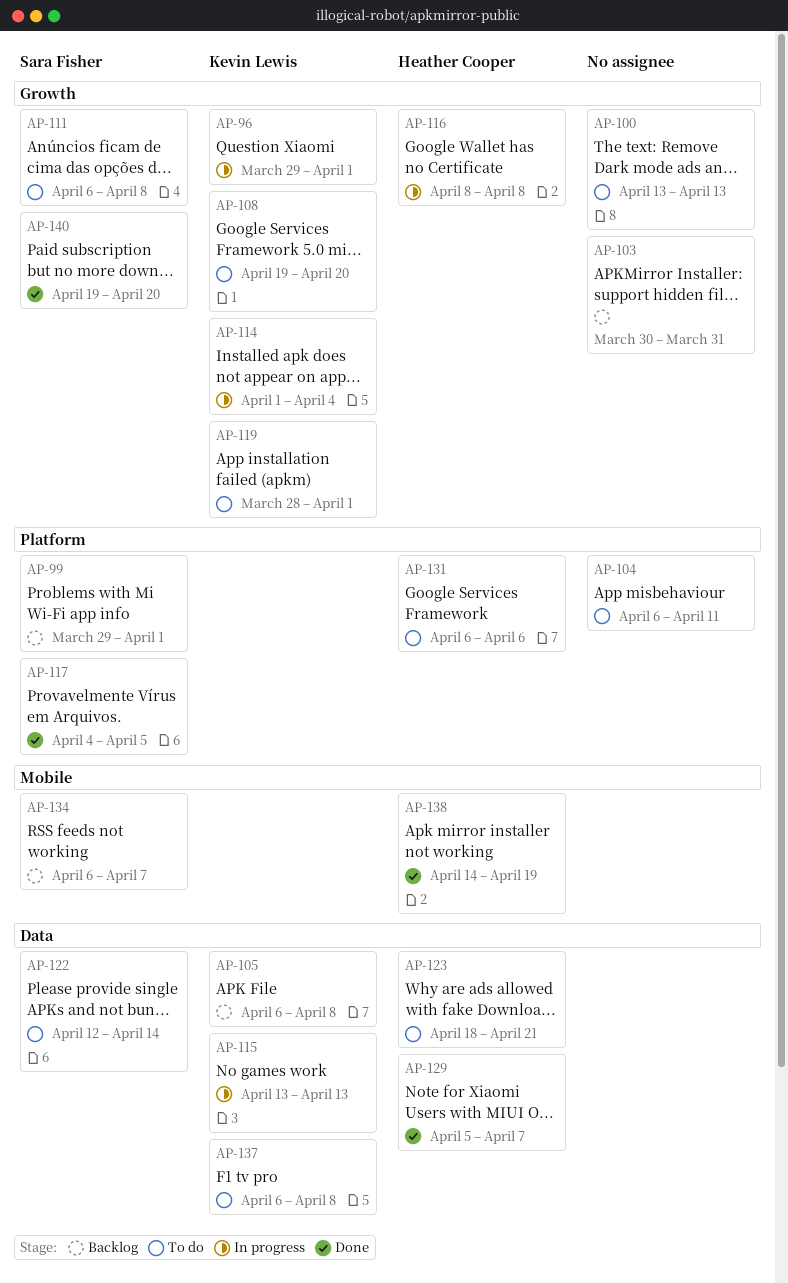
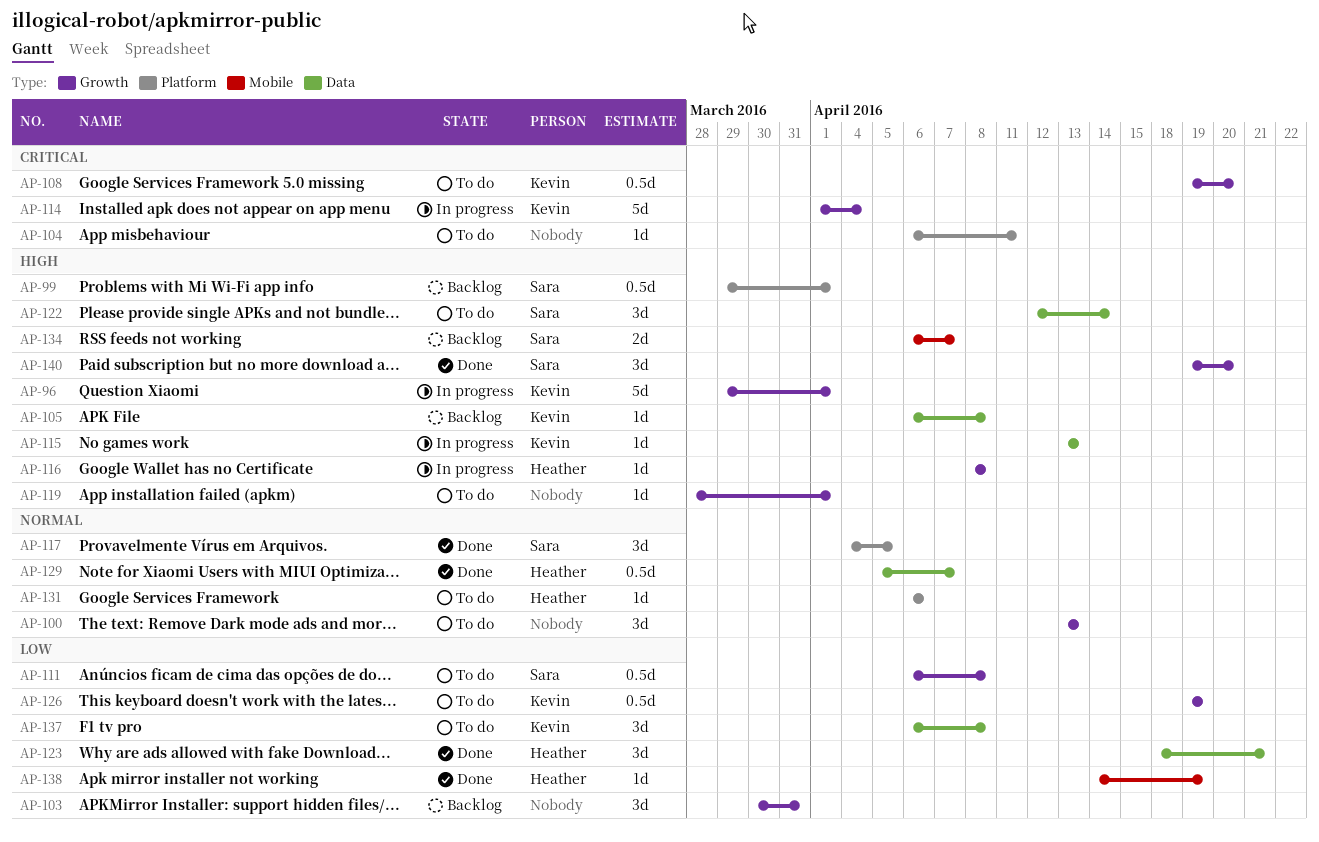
AP-119, owner: Kevin Lewis -> none
AP-123, status: To do -> Done
AP-126: none -> present

